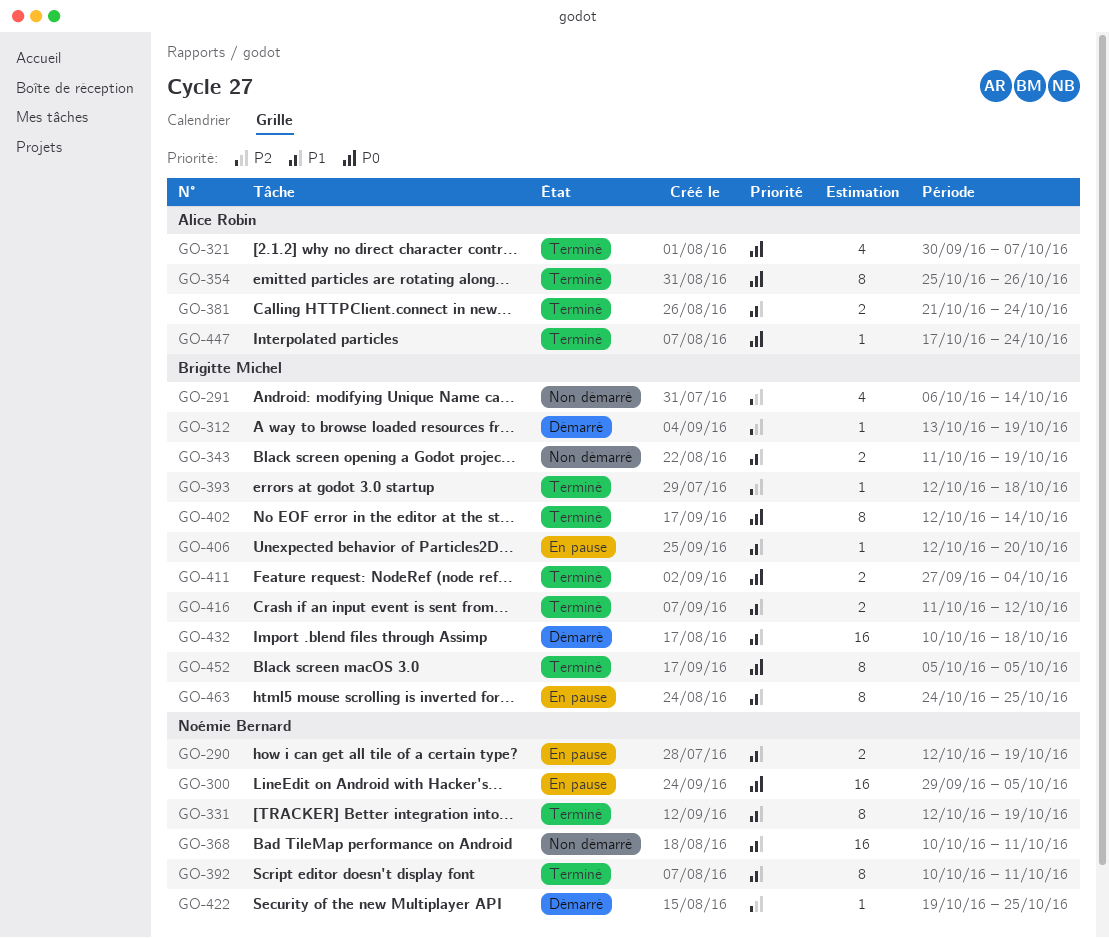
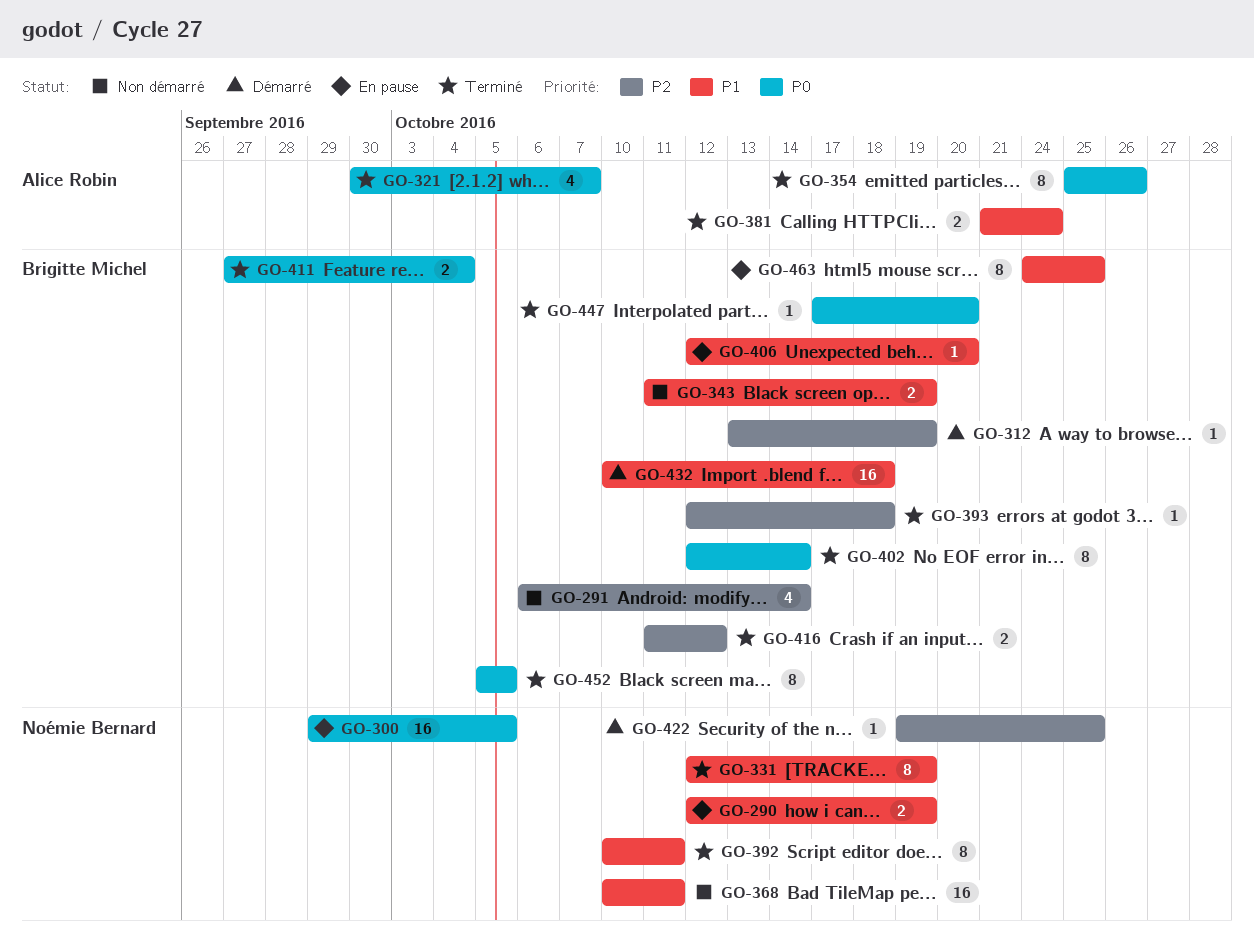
GO-416, priority: P1 -> P2
GO-447, owner: Alice Robin -> Brigitte Michel
GO-447, due: Oct 24 -> Oct 20

